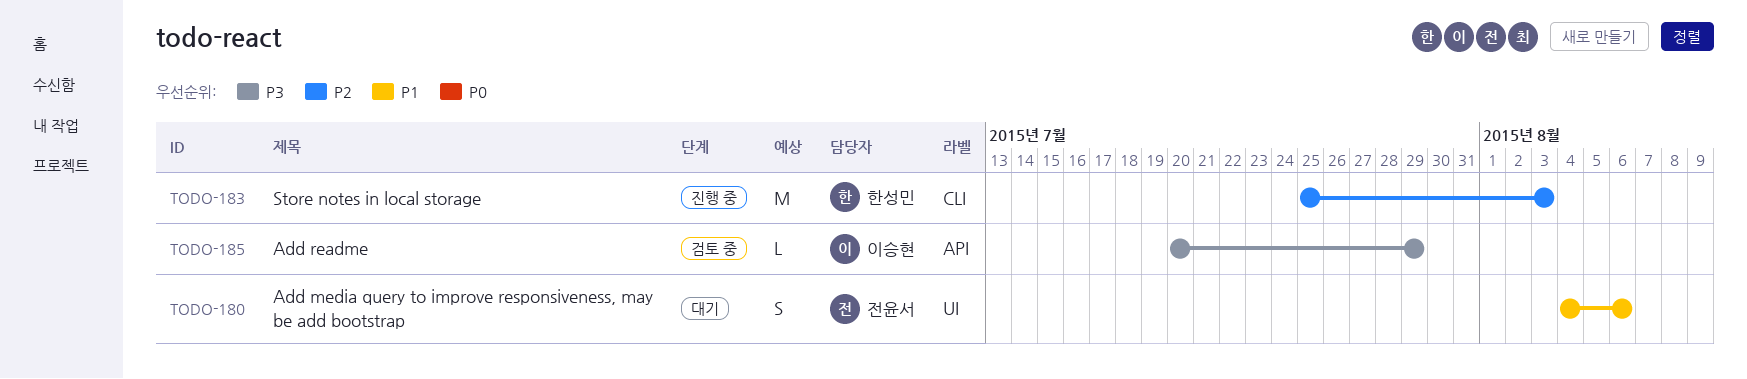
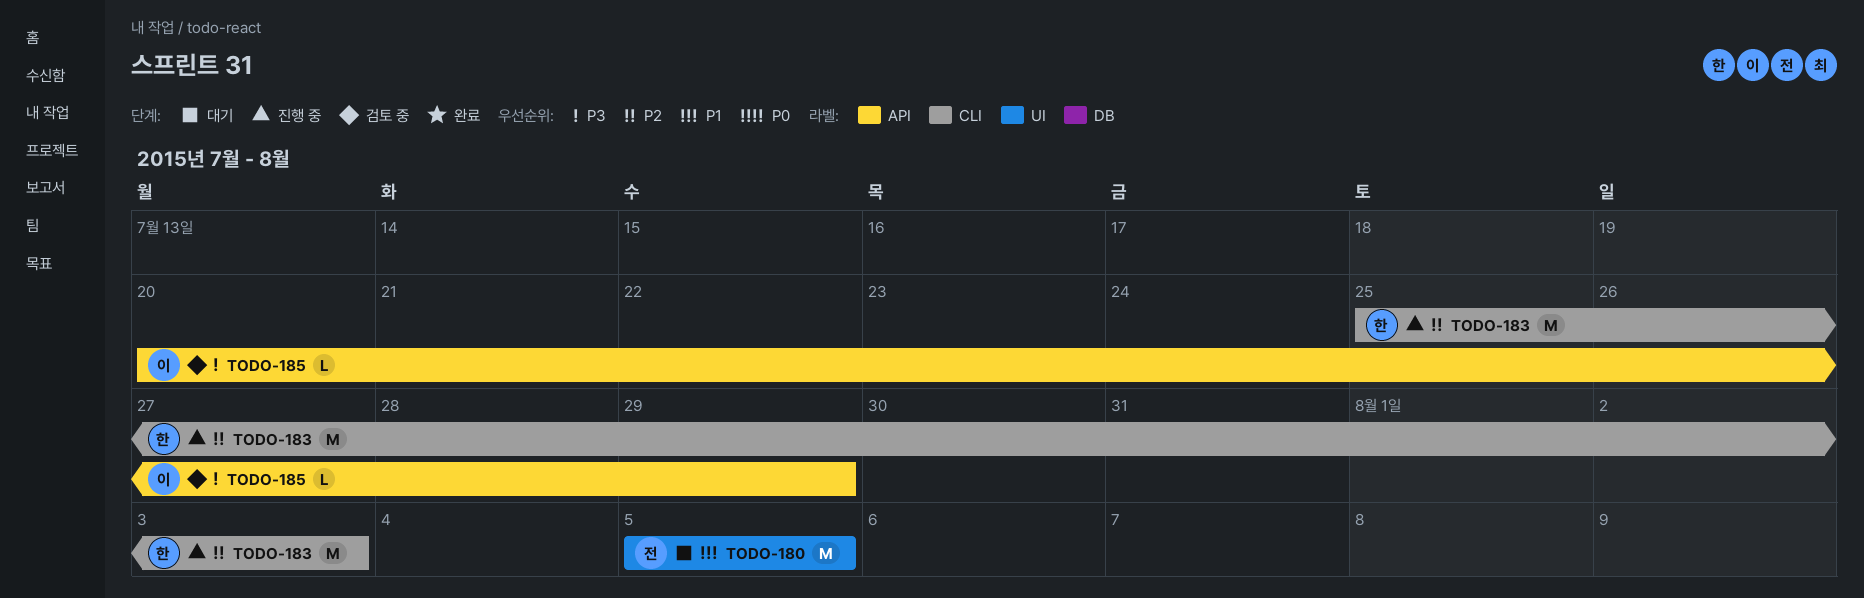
TODO-180, estimate: S -> M
TODO-180, start: Aug 4 -> Aug 5
TODO-180, due: Aug 6 -> Aug 5

